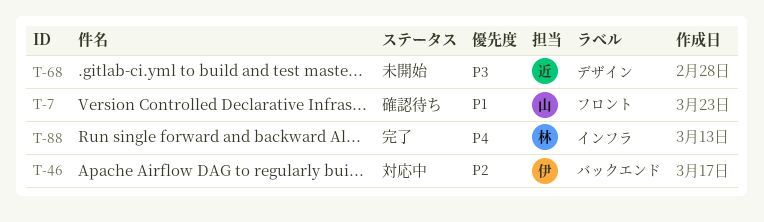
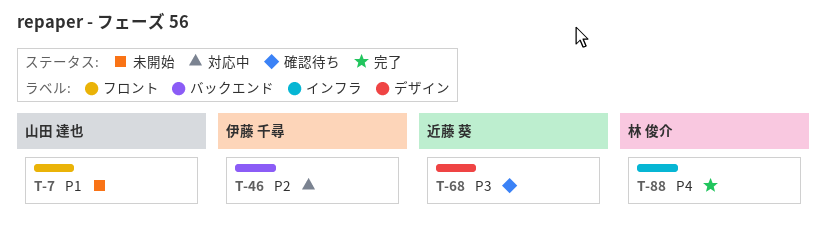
T-7, status: 確認待ち -> 未開始
T-68, status: 未開始 -> 確認待ち

